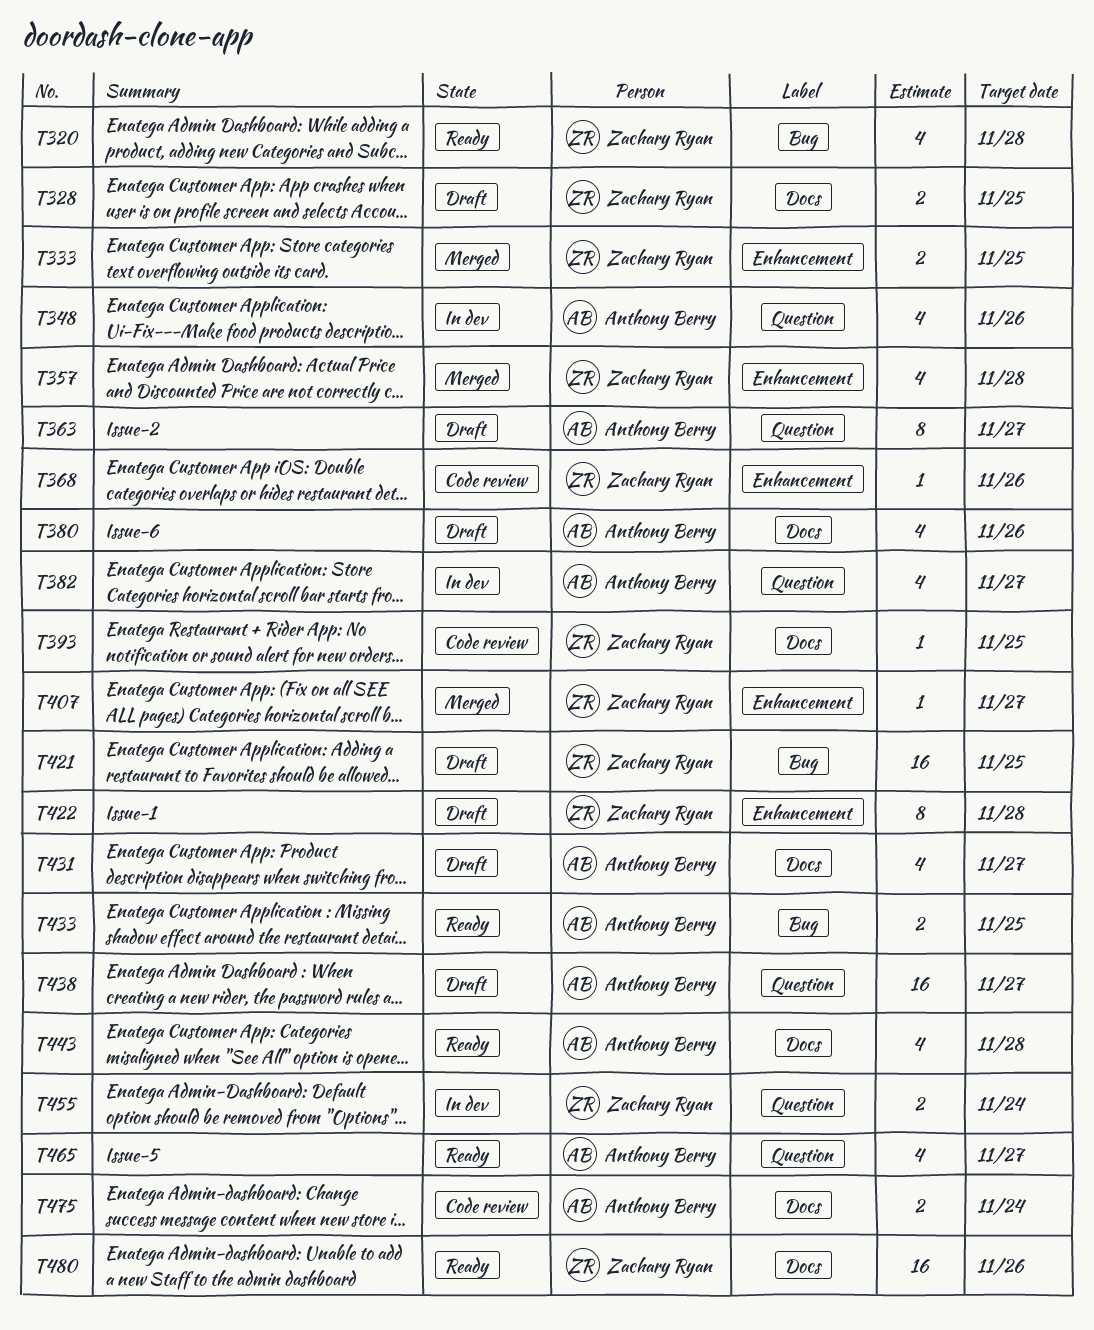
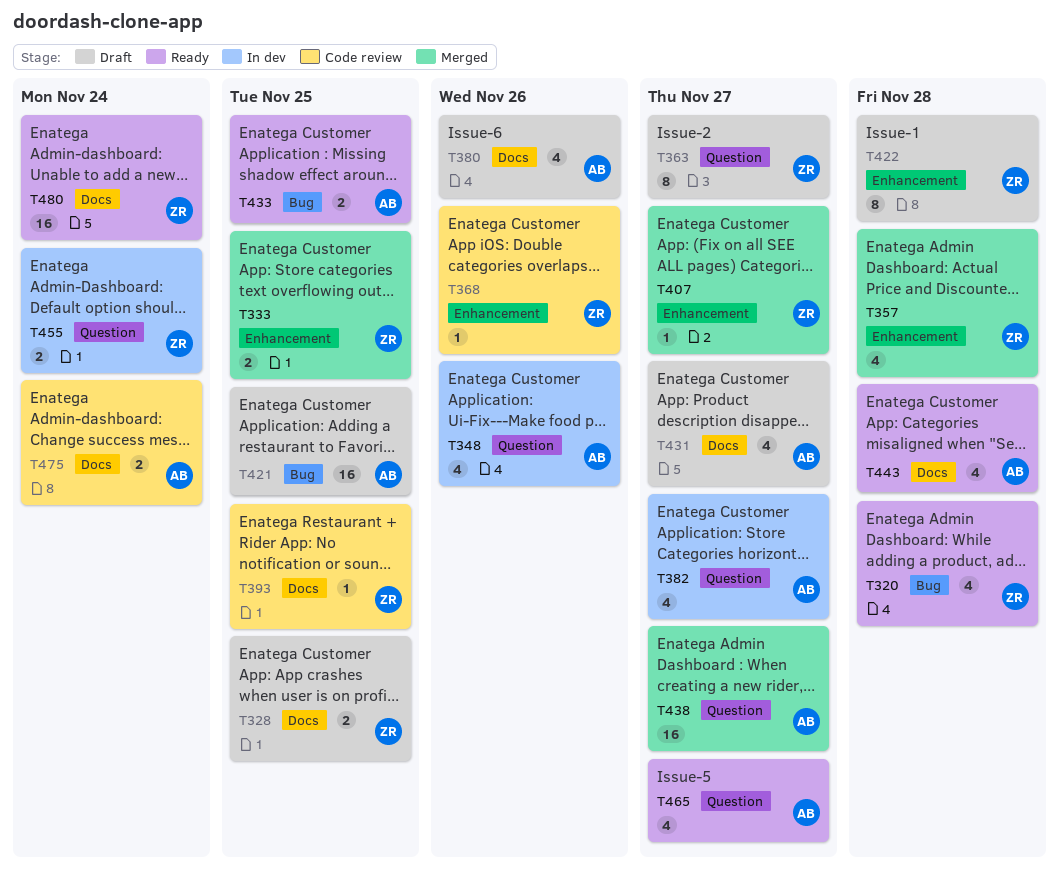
T363, owner: Anthony Berry -> Zachary Ryan
T421, owner: Zachary Ryan -> Anthony Berry
T438, status: Draft -> Merged
T480, due: Nov 26 -> Nov 24

